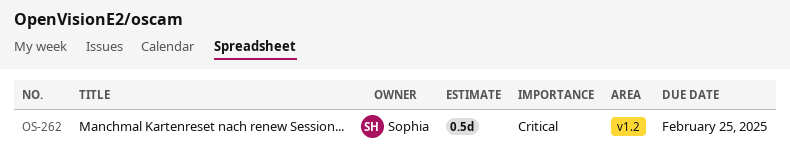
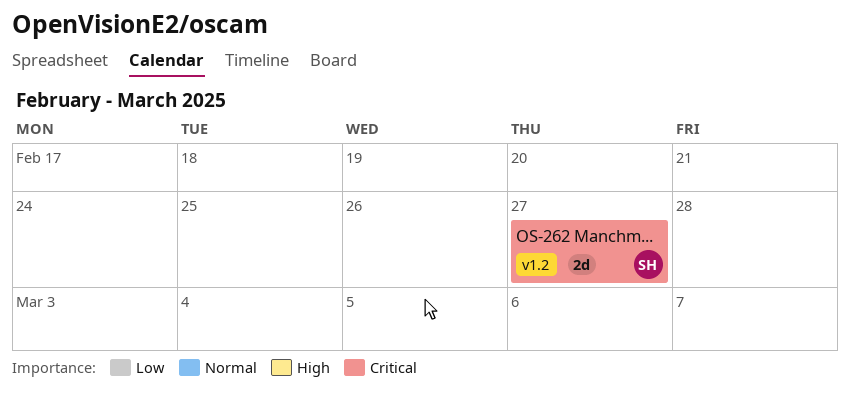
OS-262, estimate: 0.5d -> 2d
OS-262, due: Feb 25 -> Feb 27

